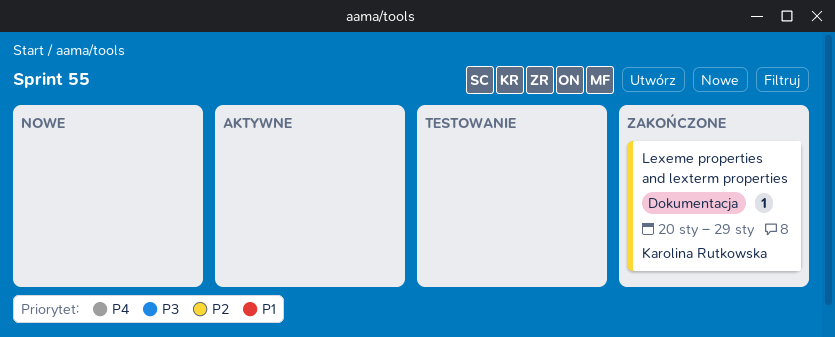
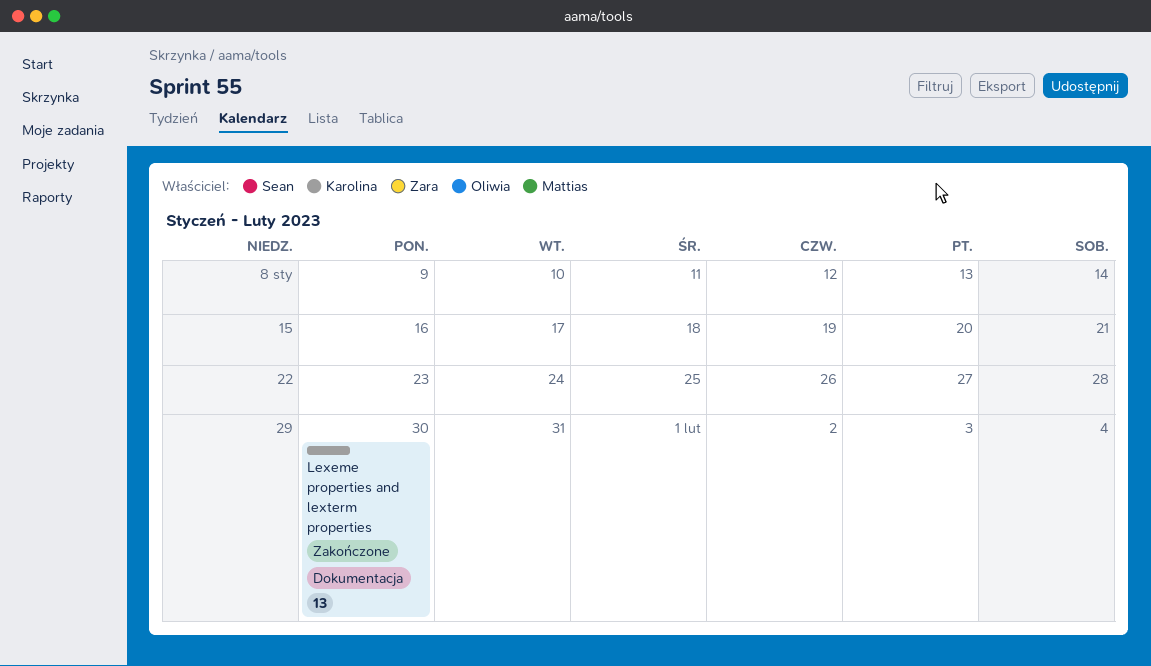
Lexeme properties and lexterm properties, estimate: 1 -> 13
Lexeme properties and lexterm properties, due: Jan 29 -> Jan 30

